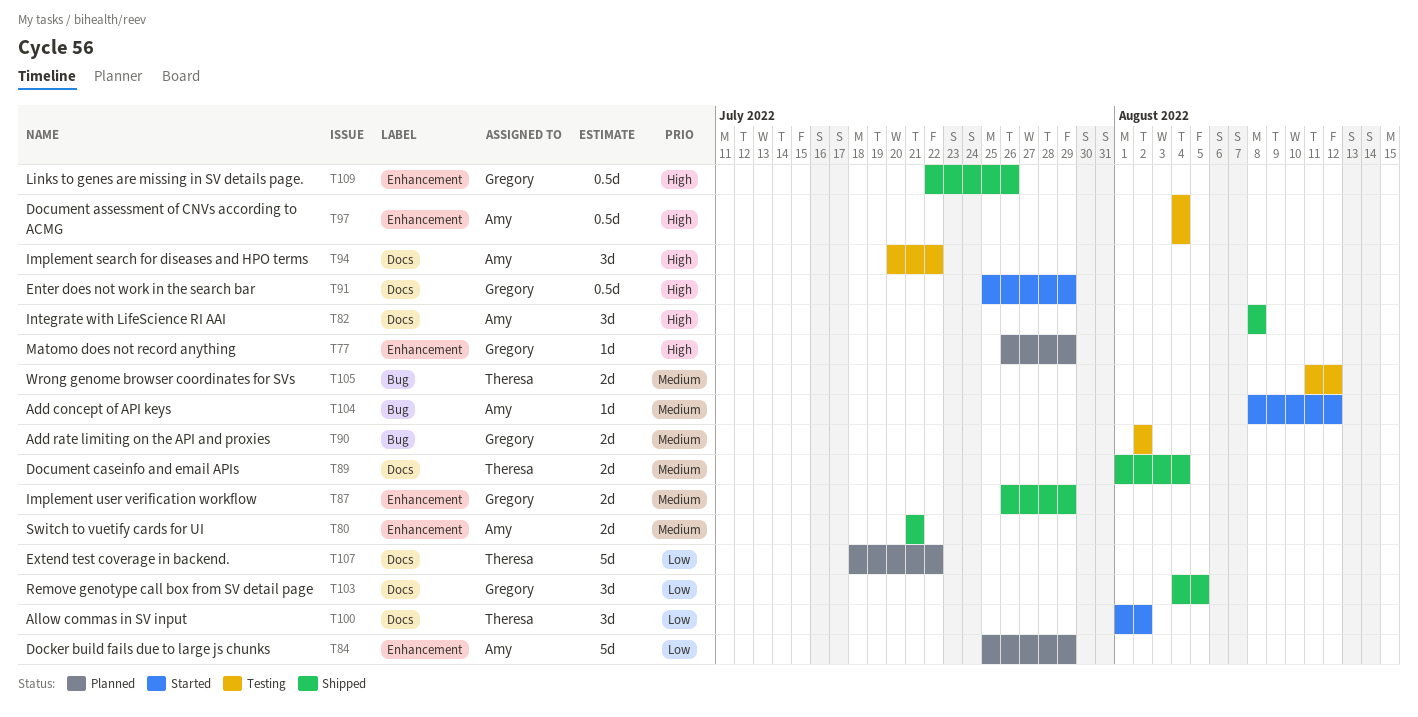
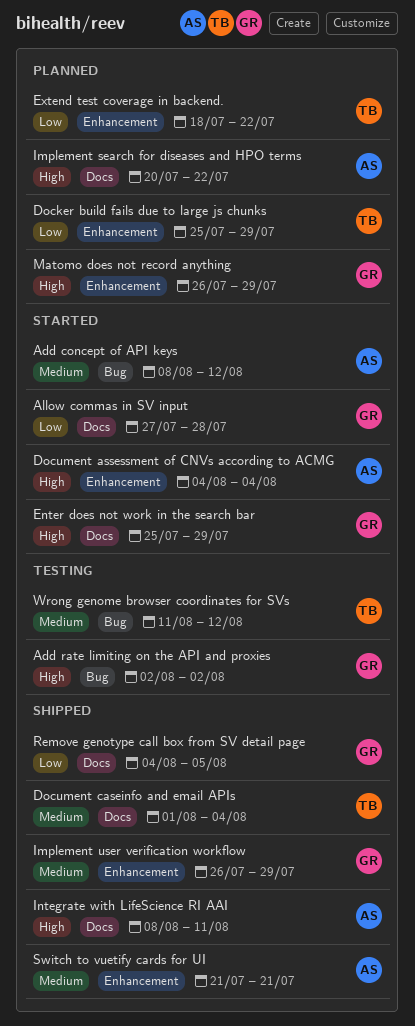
Add rate limiting on the API and proxies, priority: Medium -> High
Allow commas in SV input, owner: Theresa -> Gregory
Allow commas in SV input, start: Aug 1 -> Jul 27
Allow commas in SV input, due: Aug 2 -> Jul 28
Docker build fails due to large js chunks, owner: Amy -> Theresa
Document assessment of CNVs according to ACMG, status: Testing -> Started
Extend test coverage in backend., label: Docs -> Enhancement
Implement search for diseases and HPO terms, status: Testing -> Planned
Integrate with LifeScience RI AAI, due: Aug 8 -> Aug 11
Links to genes are missing in SV details page.: present -> none

